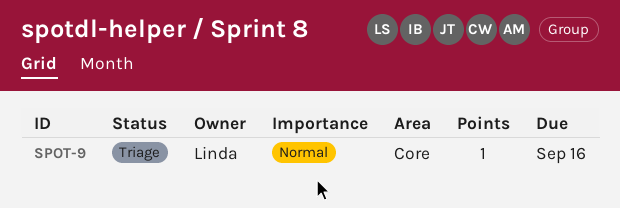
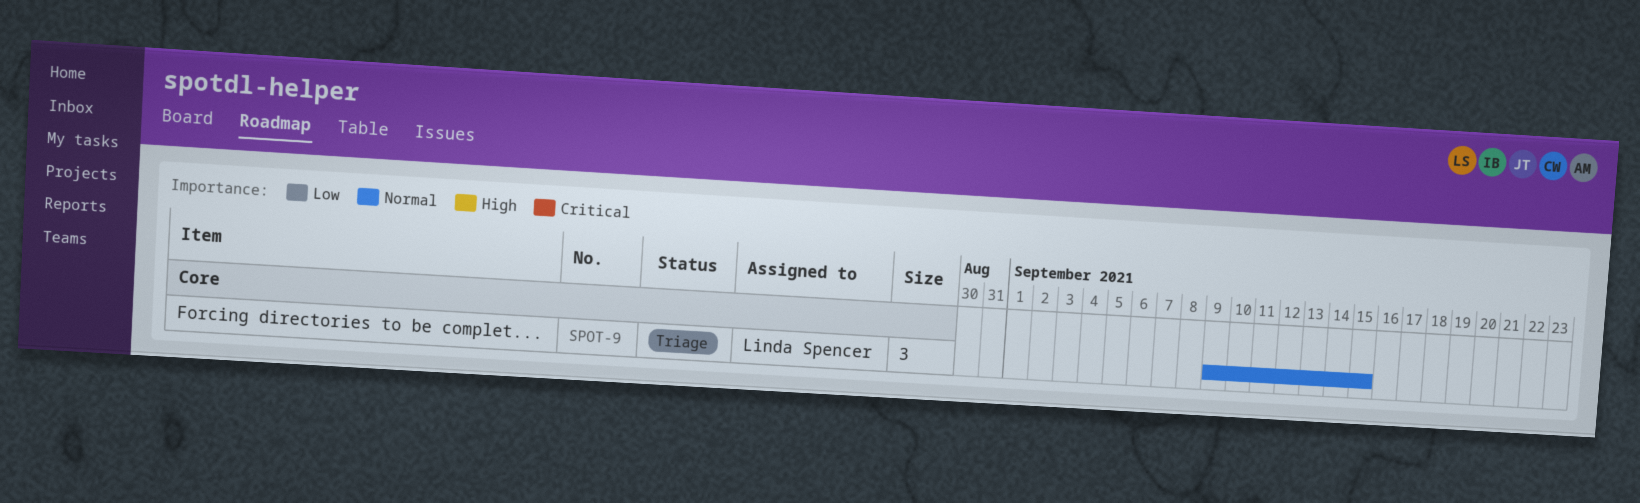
SPOT-9, estimate: 1 -> 3
SPOT-9, due: Sep 16 -> Sep 15

